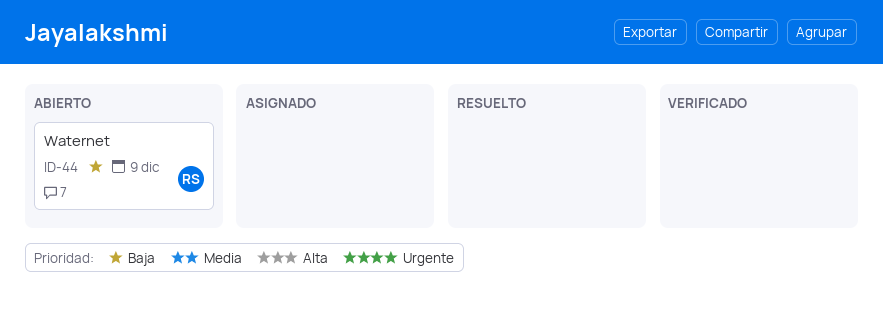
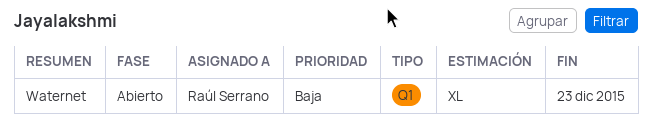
Waternet, due: Dec 9 -> Dec 23

